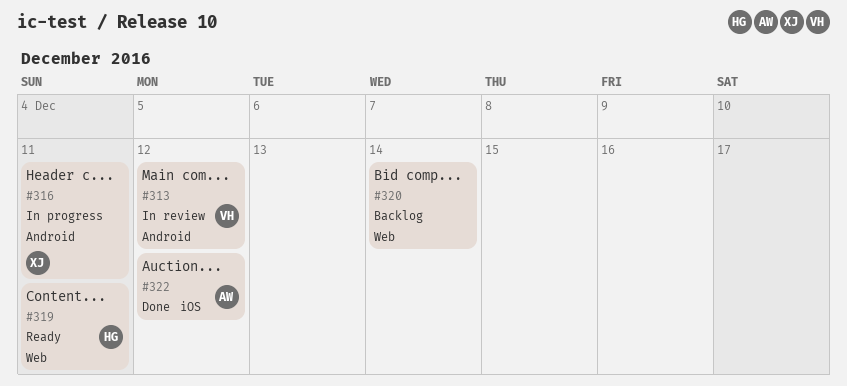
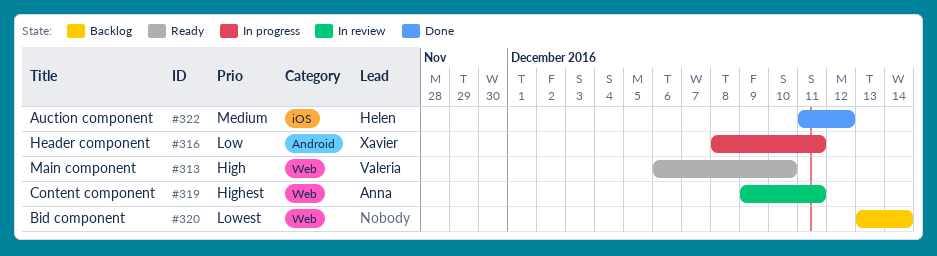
#313, status: In review -> Ready
#313, label: Android -> Web
#313, due: Dec 12 -> Dec 10
#319, status: Ready -> In review
#319, owner: Helen -> Anna
#322, owner: Anna -> Helen

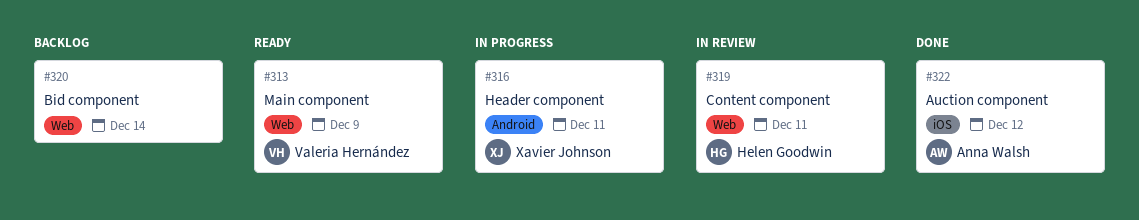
#313, due: Dec 10 -> Dec 9
#319, owner: Anna Walsh -> Helen Goodwin
#322, owner: Helen Goodwin -> Anna Walsh

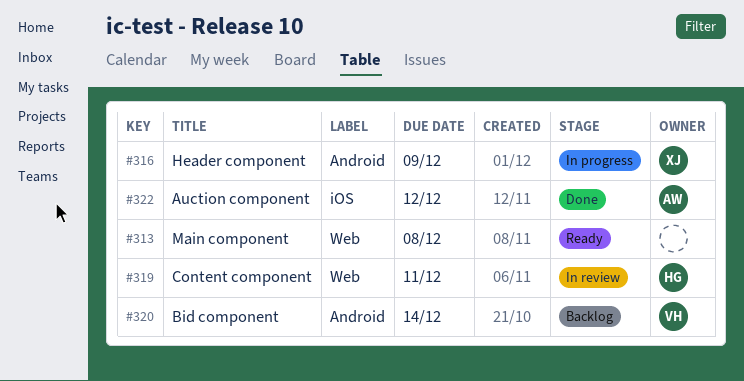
#313, owner: Valeria Hernández -> none
#313, due: Dec 9 -> Dec 8
#316, due: Dec 11 -> Dec 9
#320, owner: none -> Valeria Hernández
#320, label: Web -> Android

